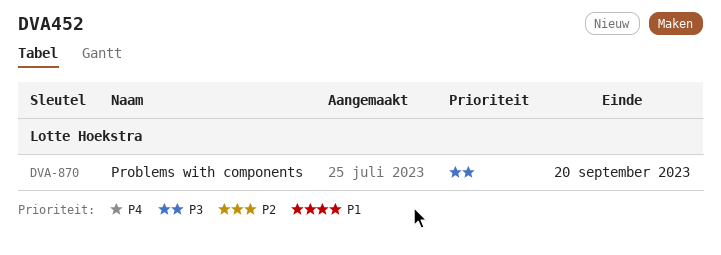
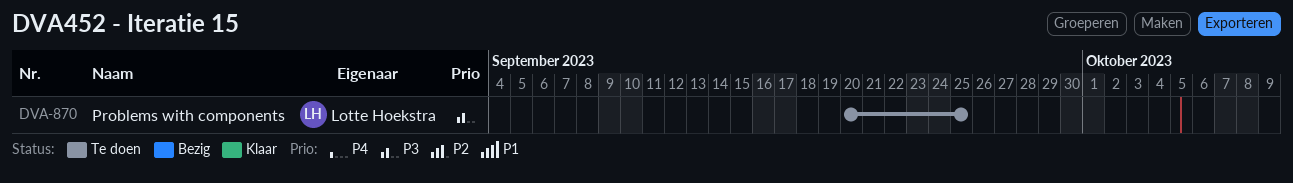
DVA-870, due: Sep 20 -> Sep 25

